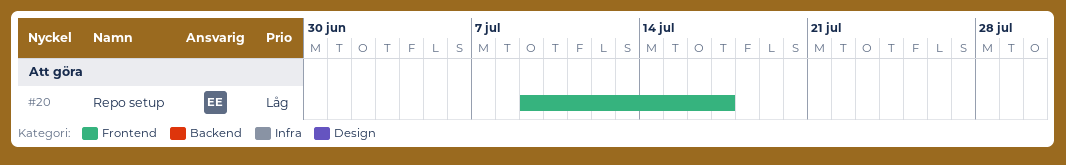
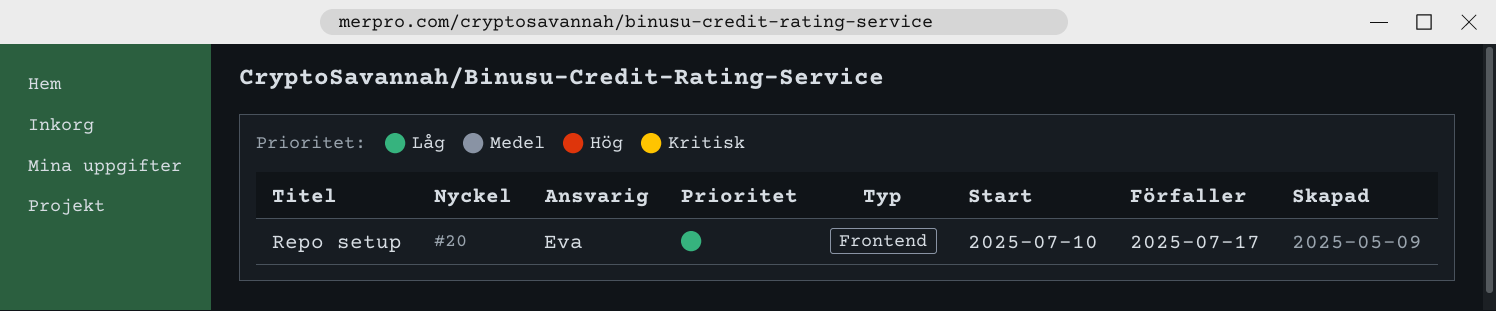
#20, start: Jul 9 -> Jul 10

